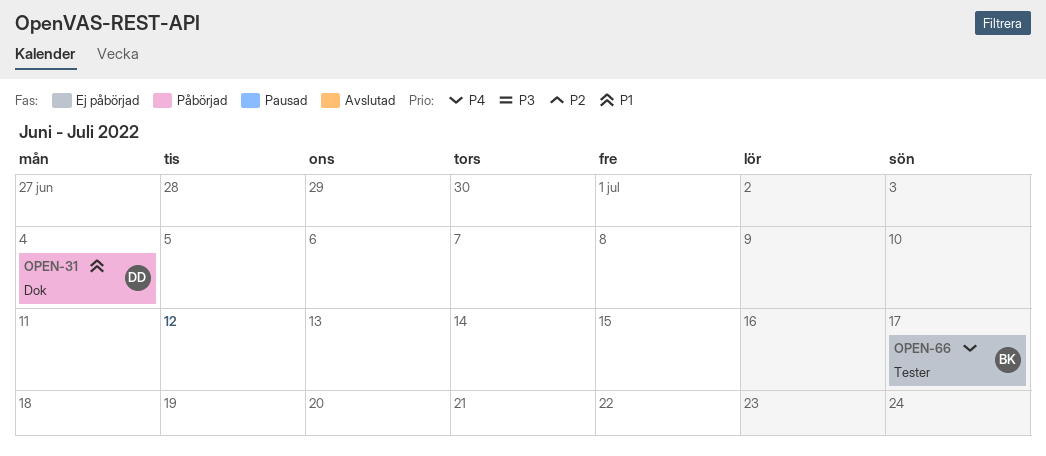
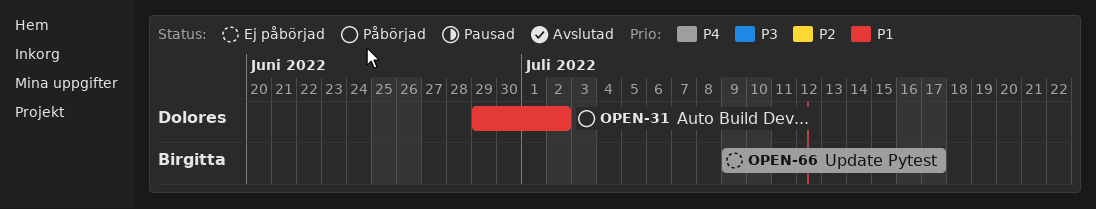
OPEN-31, due: Jul 4 -> Jul 2

